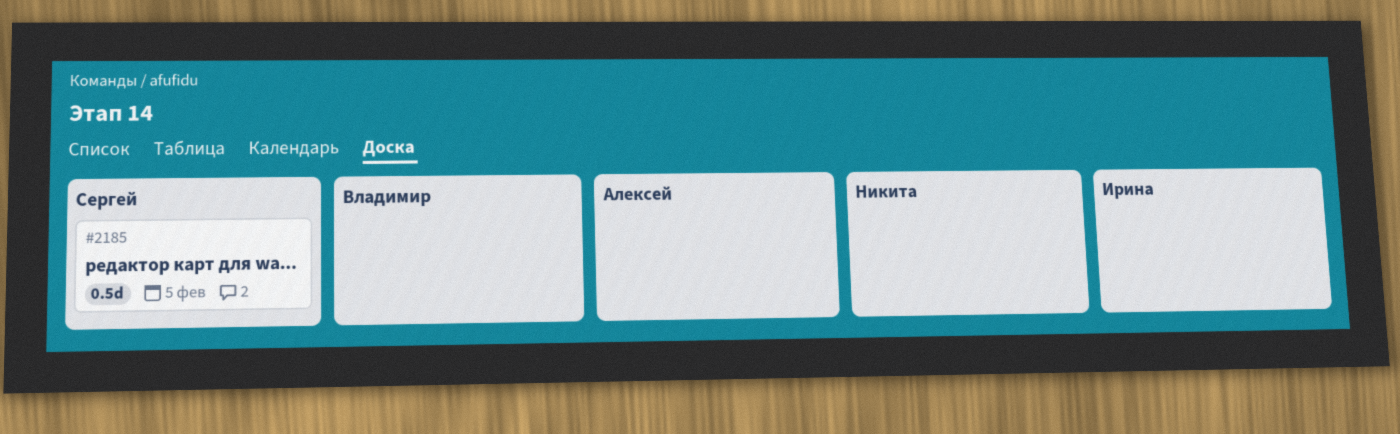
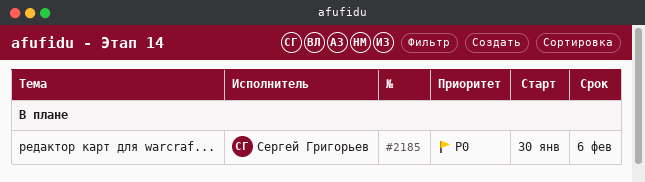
#2185, due: Feb 5 -> Feb 6

